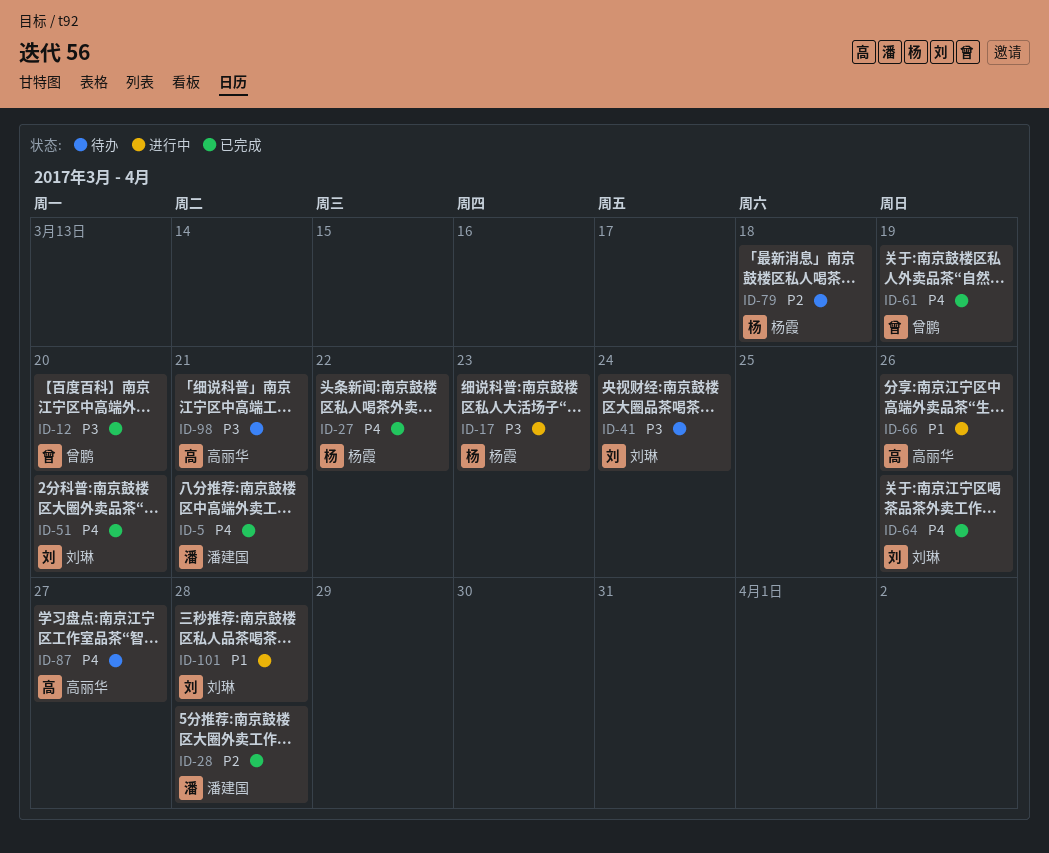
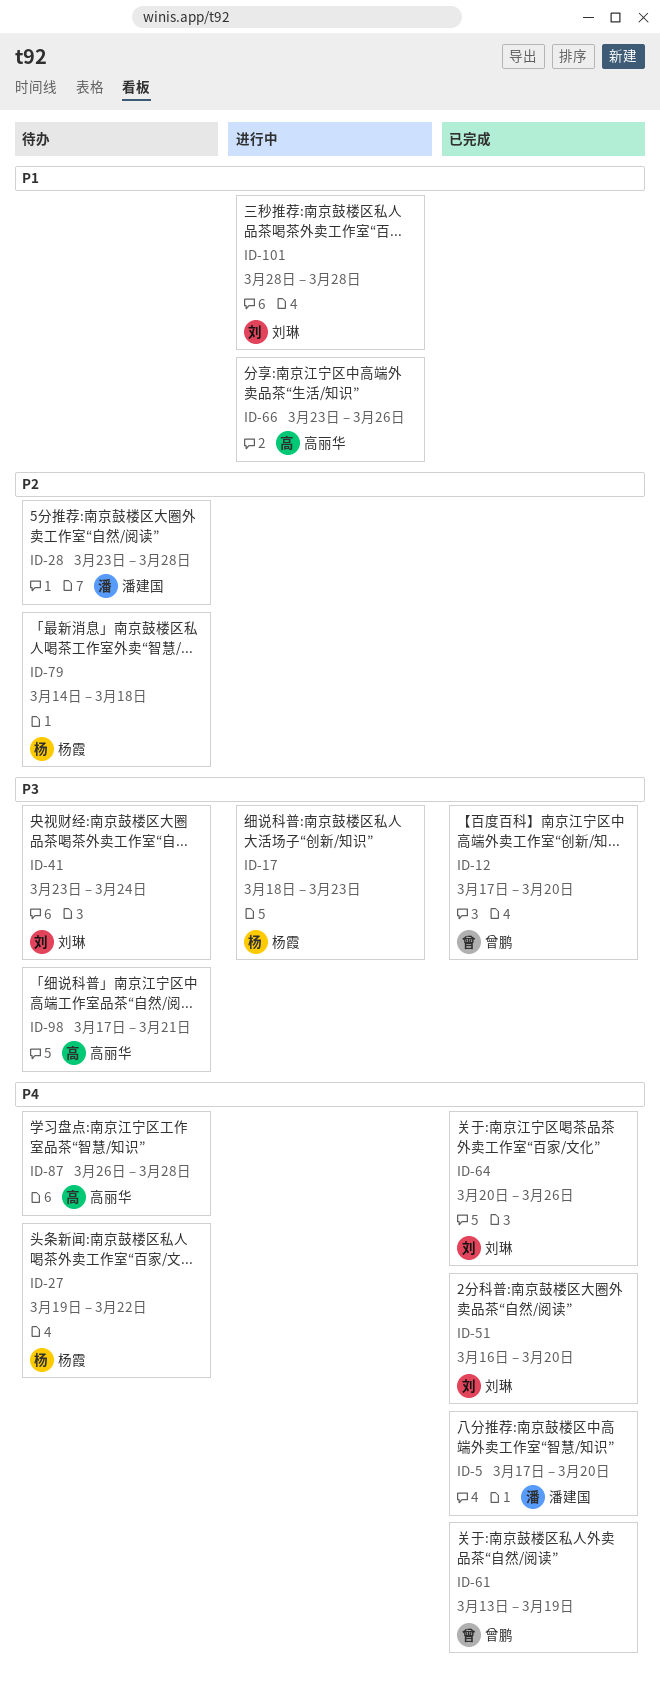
ID-5, due: Mar 21 -> Mar 20
ID-27, status: 已完成 -> 待办
ID-28, status: 已完成 -> 待办
ID-87, due: Mar 27 -> Mar 28

